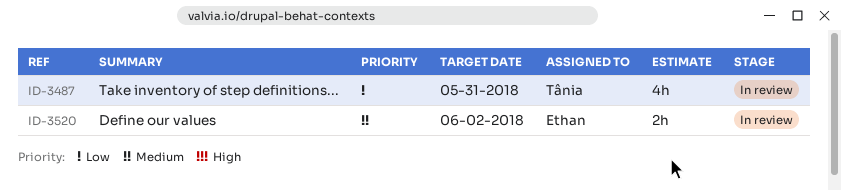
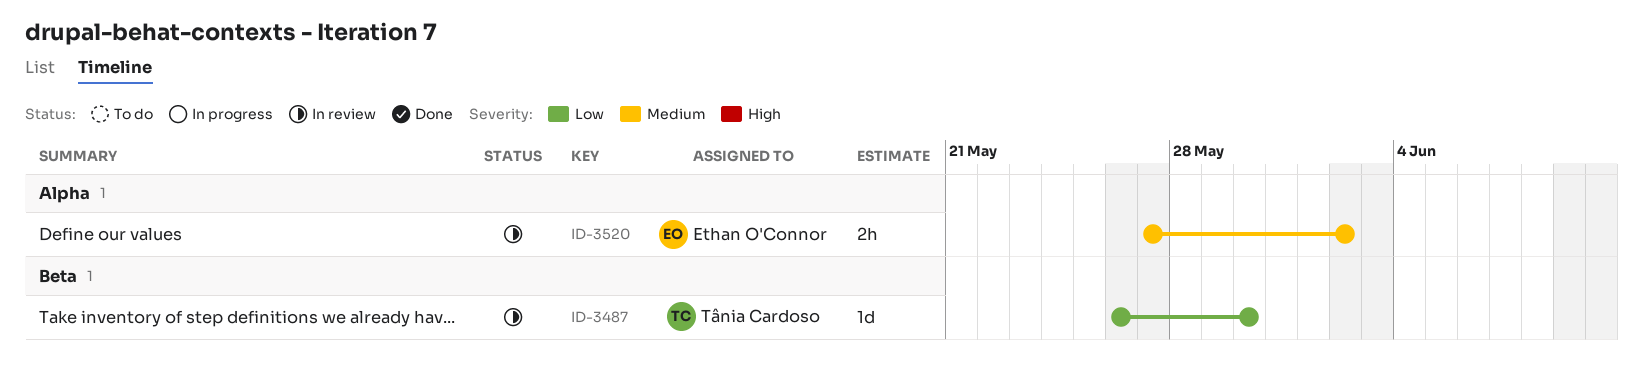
ID-3487, estimate: 4h -> 1d
ID-3487, due: May 31 -> May 30

